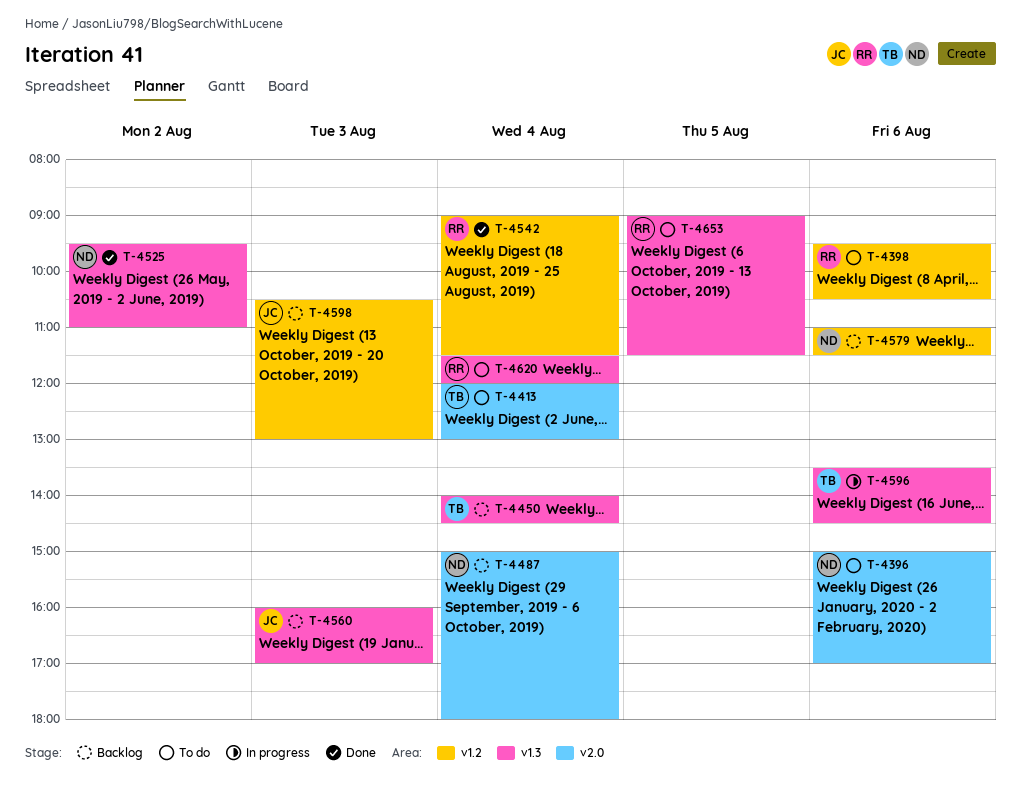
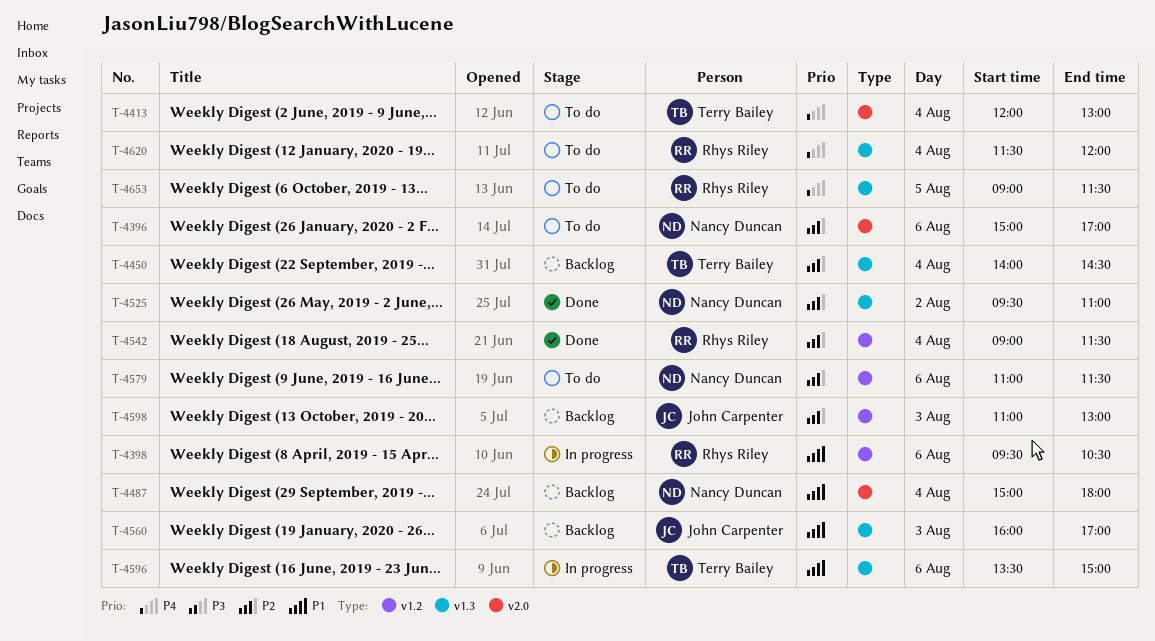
T-4398, status: To do -> In progress
T-4579, status: Backlog -> To do
T-4596, ends: 14:30 -> 15:00
T-4598, begins: 10:30 -> 11:00

